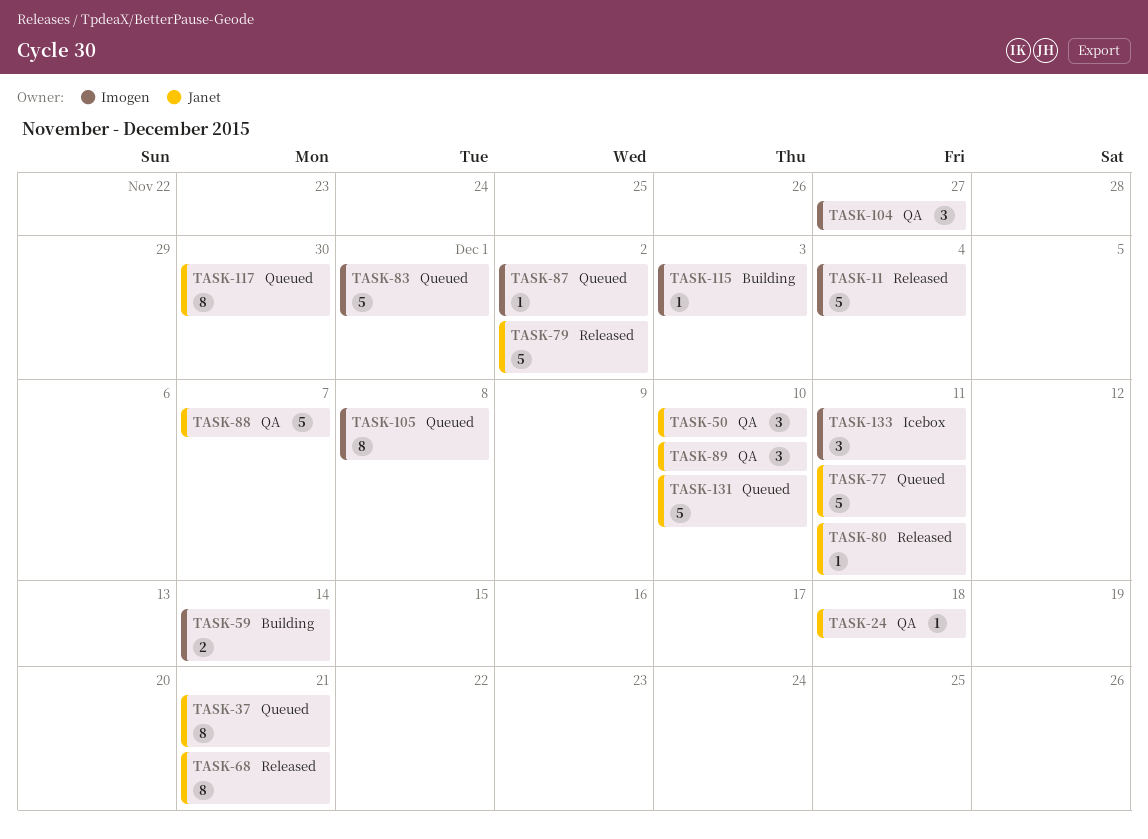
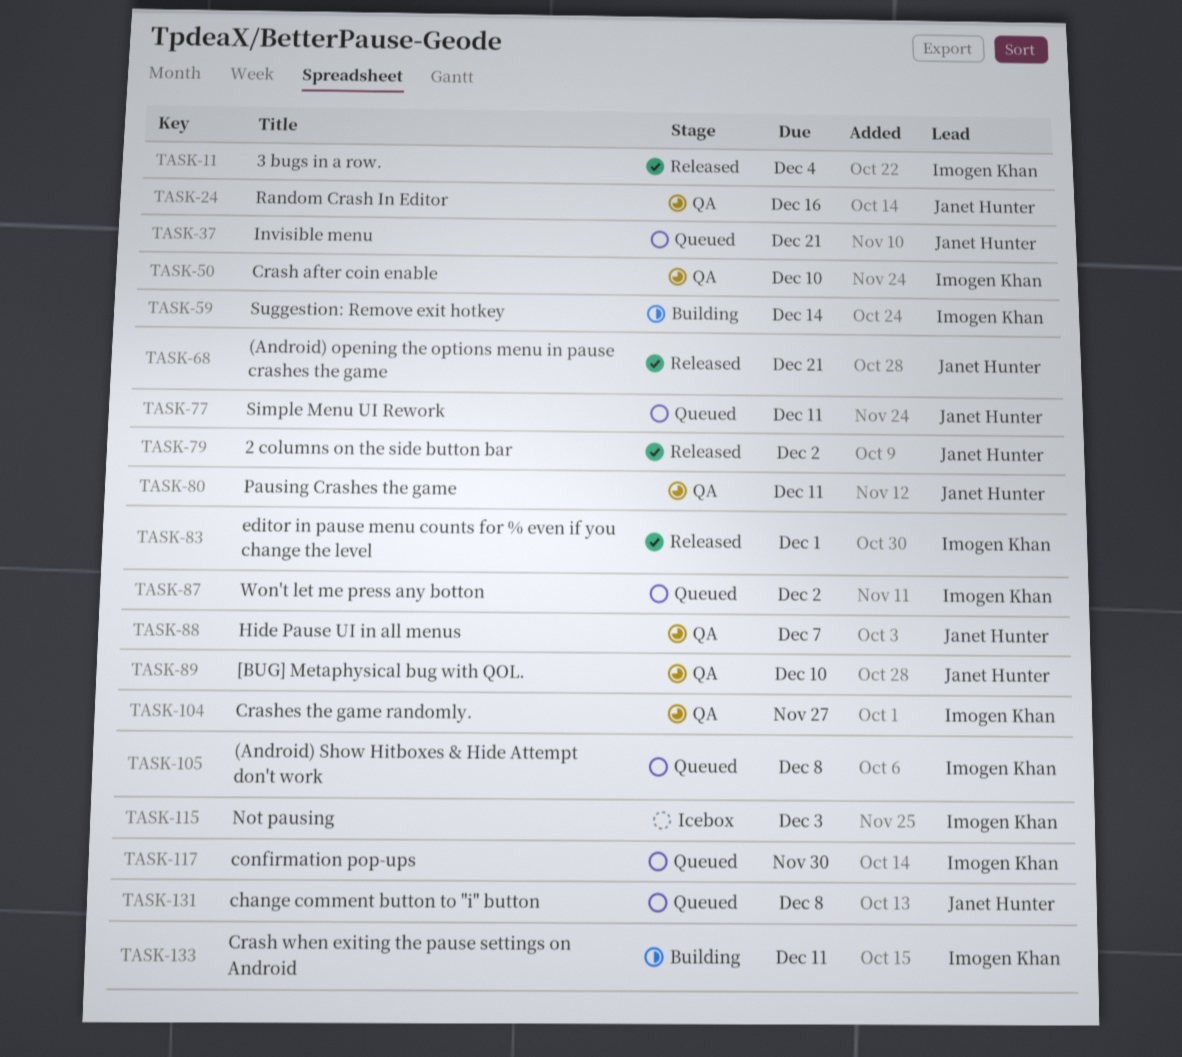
TASK-24, due: Dec 18 -> Dec 16
TASK-50, owner: Janet Hunter -> Imogen Khan
TASK-80, status: Released -> QA
TASK-83, status: Queued -> Released
TASK-115, status: Building -> Icebox
TASK-117, owner: Janet Hunter -> Imogen Khan
TASK-131, due: Dec 10 -> Dec 8
TASK-133, status: Icebox -> Building

